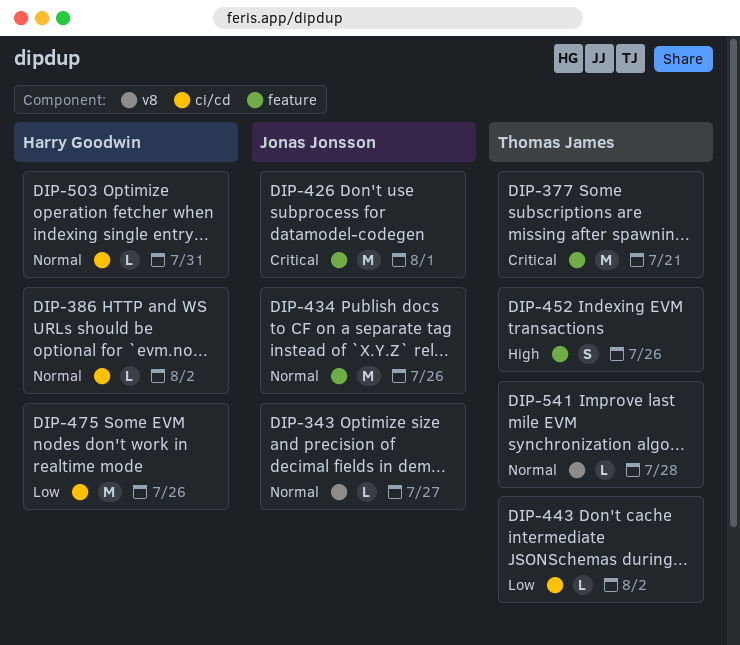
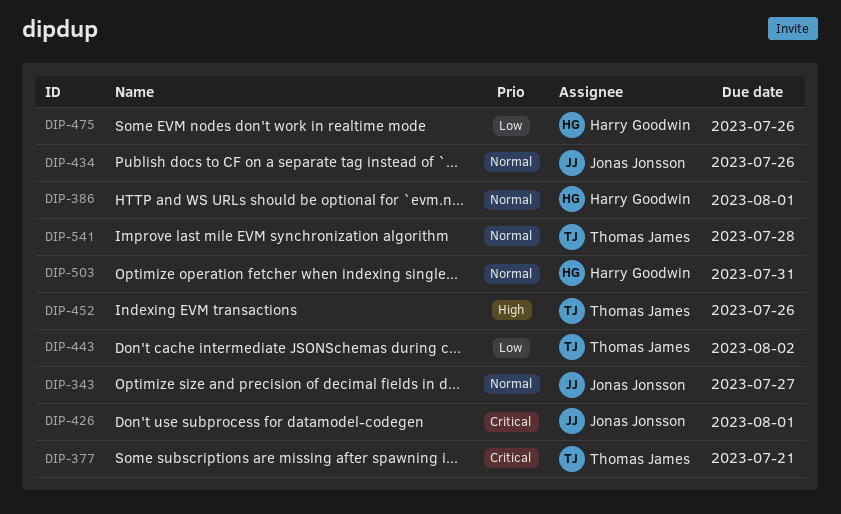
DIP-386, due: Aug 2 -> Aug 1

